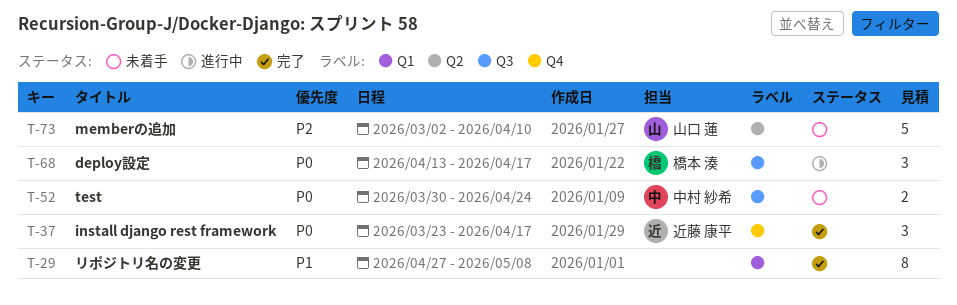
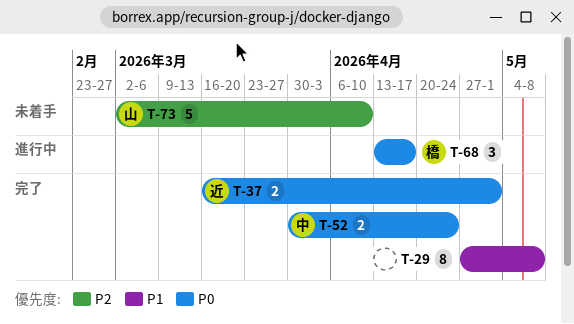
T-37, estimate: 3 -> 2
T-37, start: Mar 23 -> Mar 16
T-37, due: Apr 17 -> May 1
T-52, status: 未着手 -> 完了

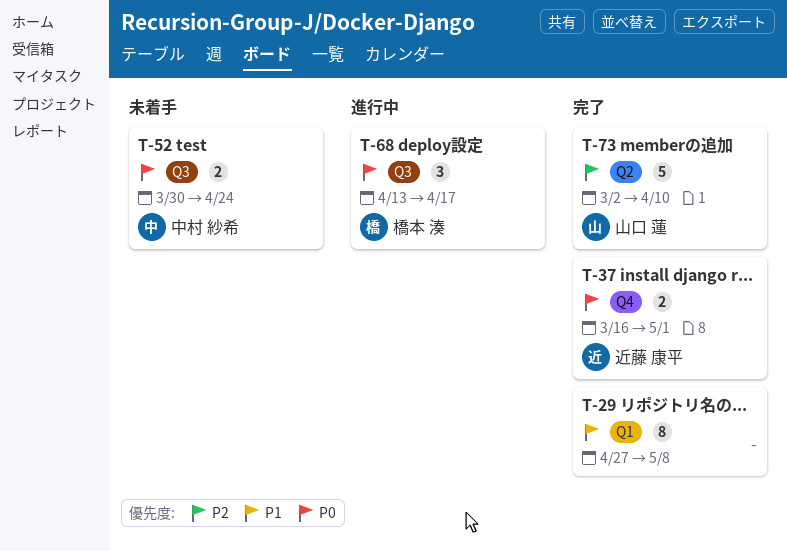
T-52, status: 完了 -> 未着手
T-73, status: 未着手 -> 完了

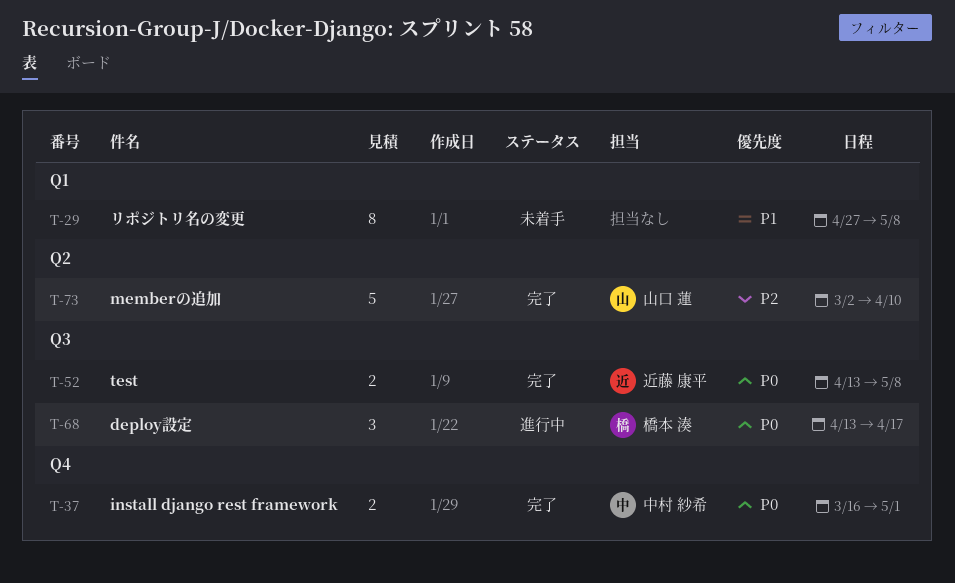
T-29, status: 完了 -> 未着手
T-37, owner: 近藤 康平 -> 中村 紗希
T-52, status: 未着手 -> 完了
T-52, owner: 中村 紗希 -> 近藤 康平
T-52, start: Mar 30 -> Apr 13
T-52, due: Apr 24 -> May 8

